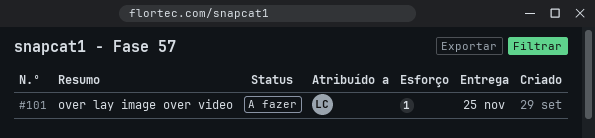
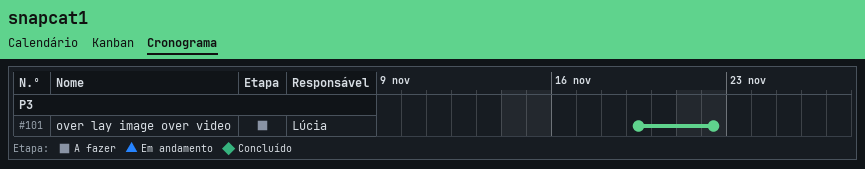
#101, due: Nov 25 -> Nov 22

